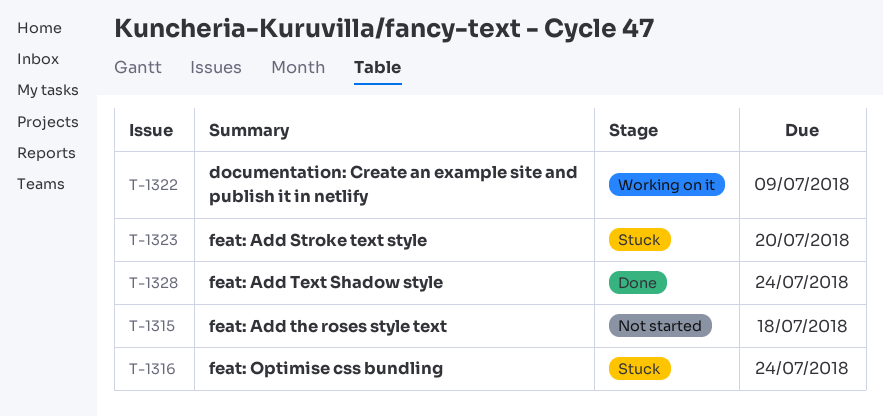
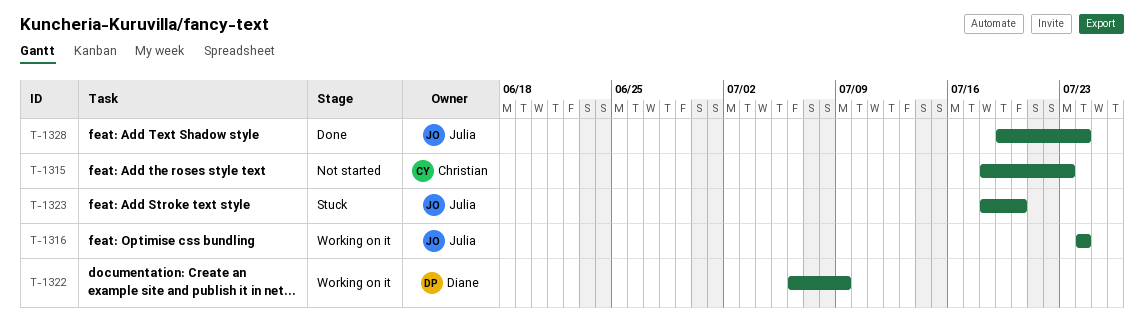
T-1315, due: Jul 18 -> Jul 23
T-1316, status: Stuck -> Working on it

